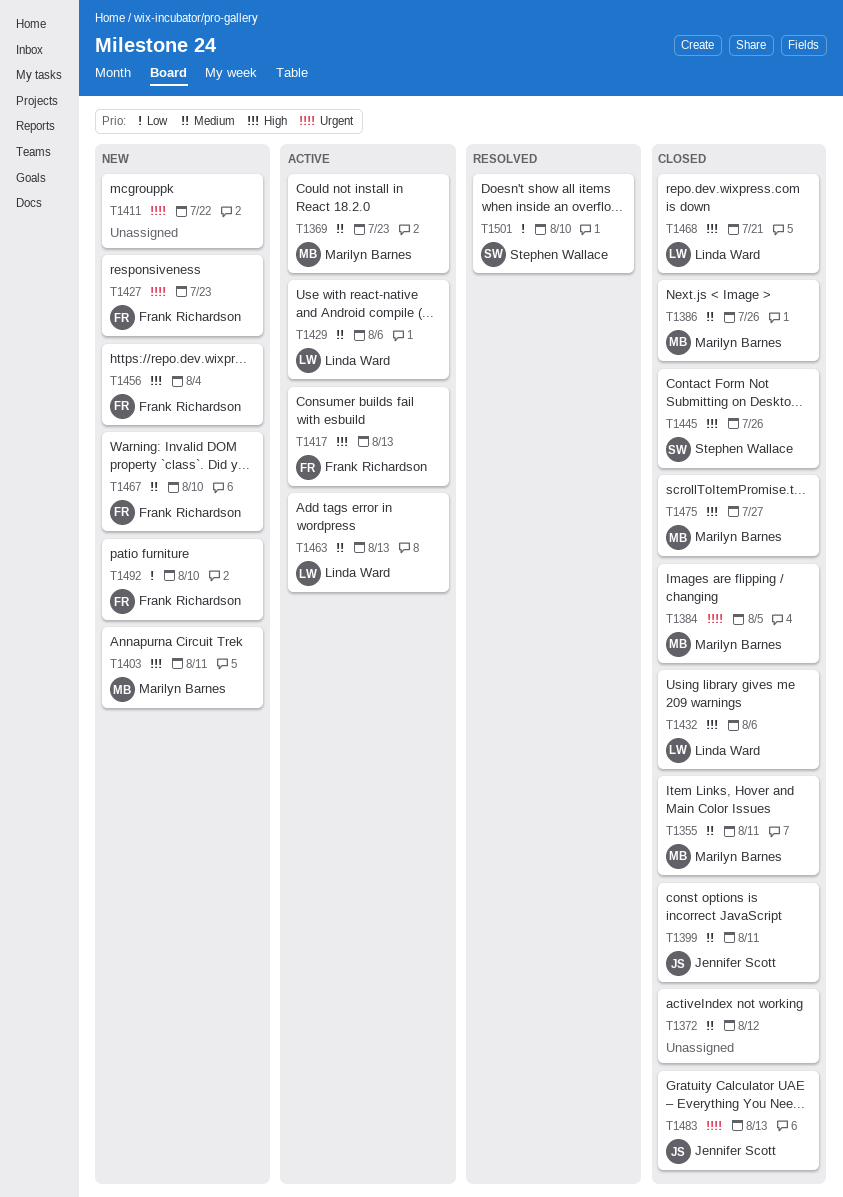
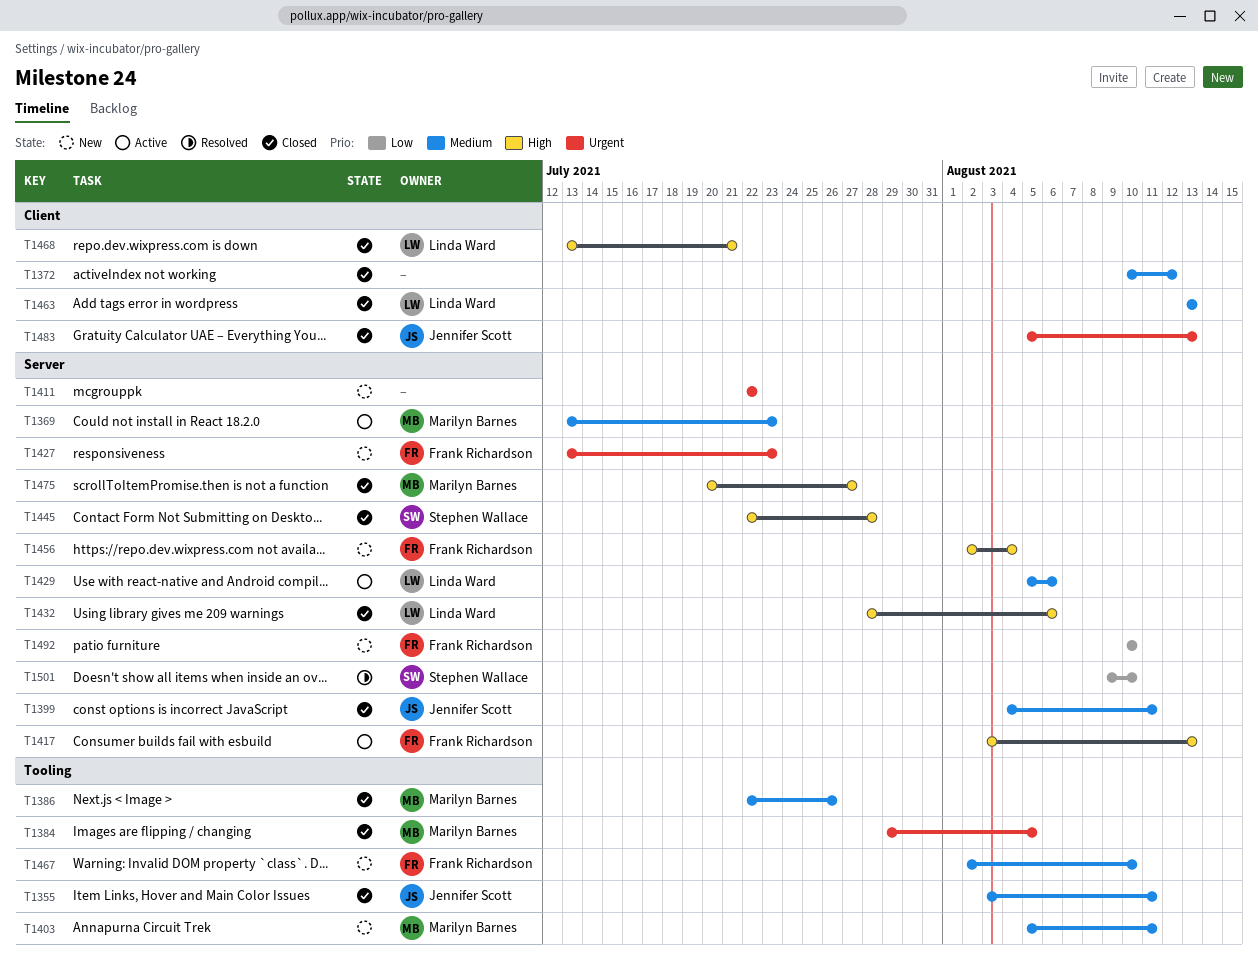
T1355, owner: Marilyn Barnes -> Jennifer Scott
T1403, priority: High -> Medium
T1445, due: Jul 26 -> Jul 28
T1463, status: Active -> Closed

